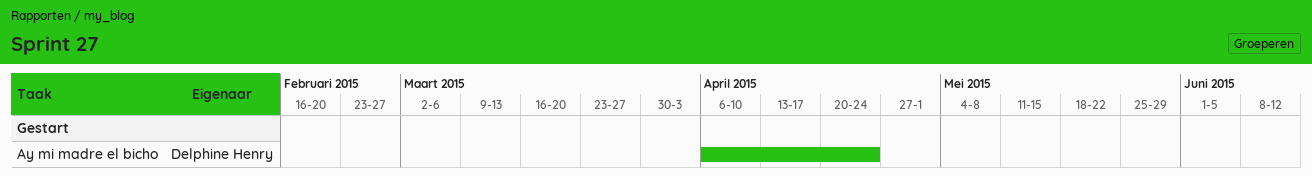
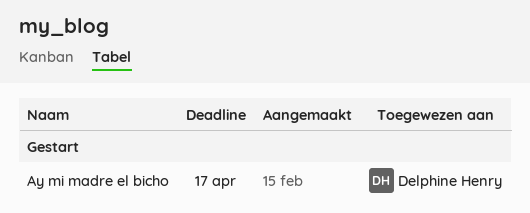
Ay mi madre el bicho, due: Apr 24 -> Apr 17

